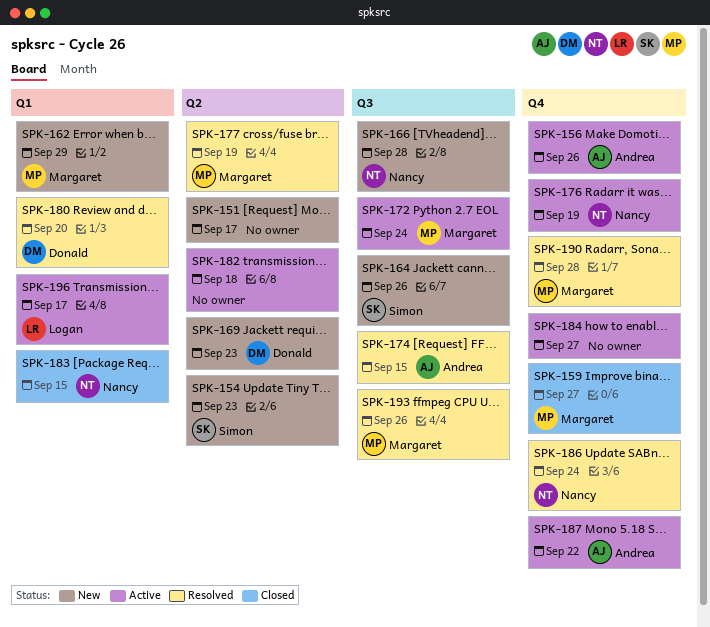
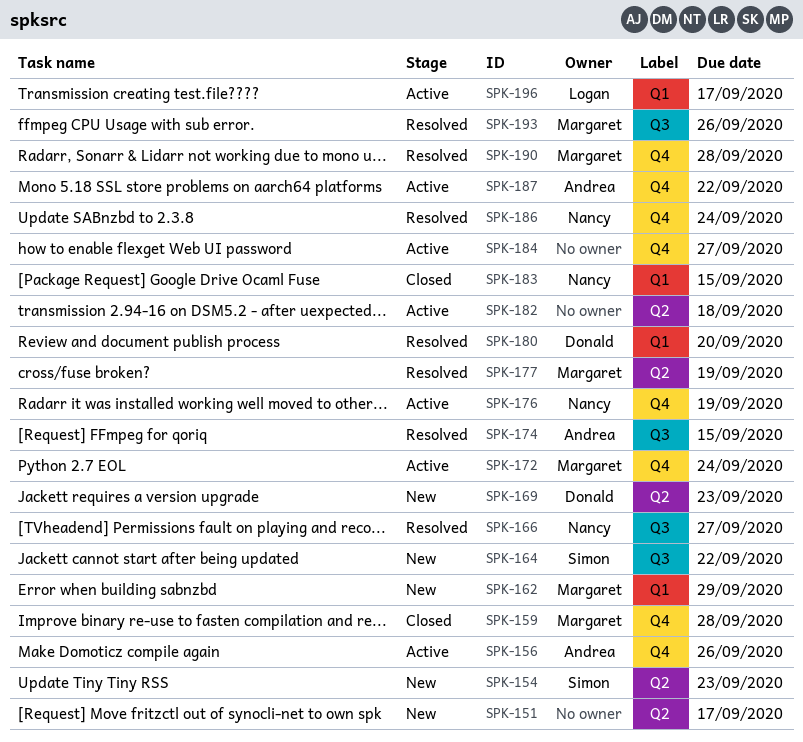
SPK-159, due: Sep 27 -> Sep 28
SPK-164, due: Sep 26 -> Sep 22
SPK-166, status: New -> Resolved
SPK-166, due: Sep 28 -> Sep 27
SPK-172, label: Q3 -> Q4

